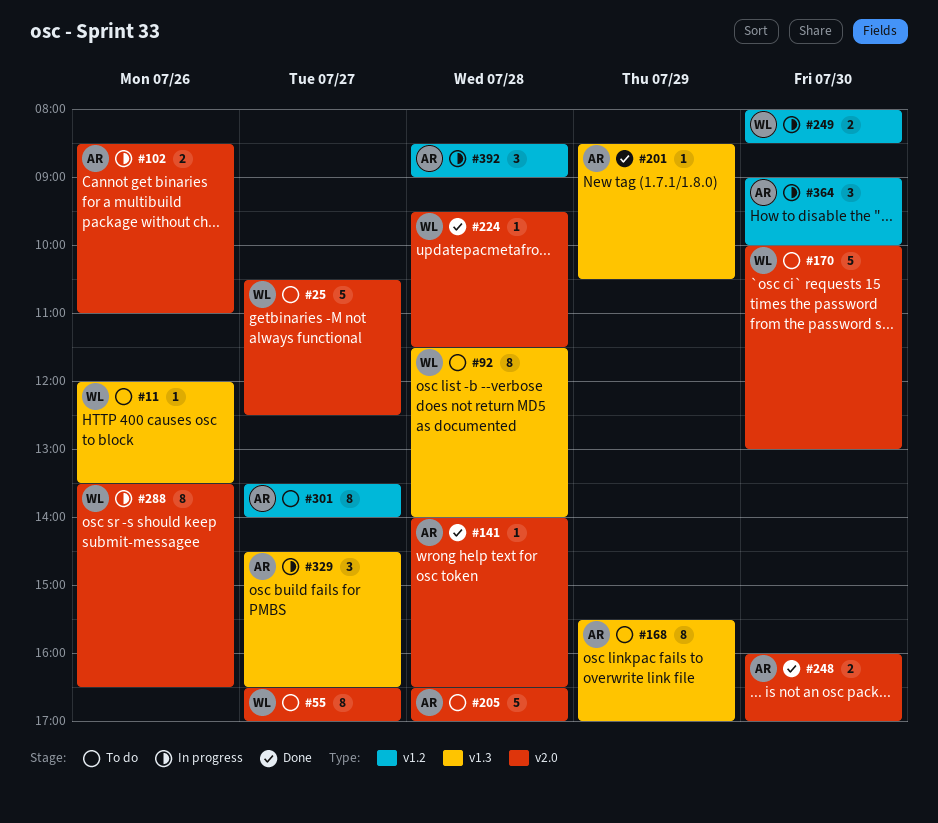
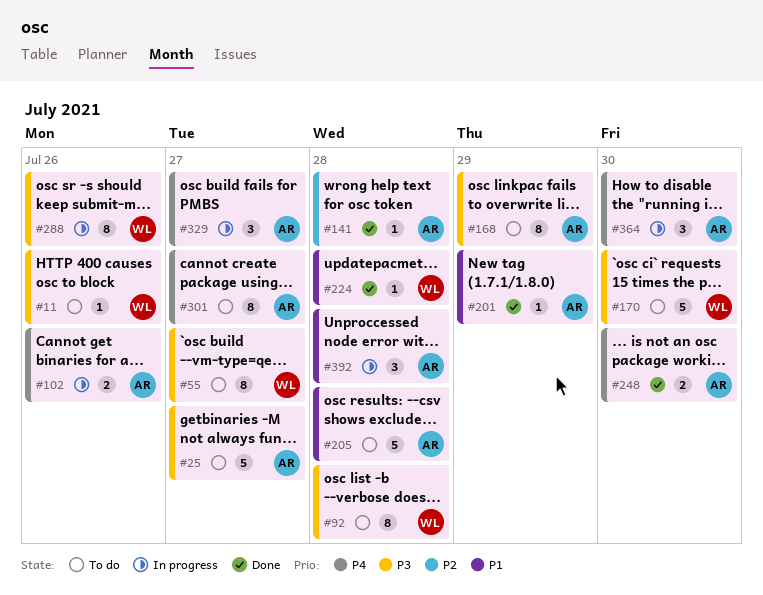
#25, owner: WL -> AR
#249: present -> none

